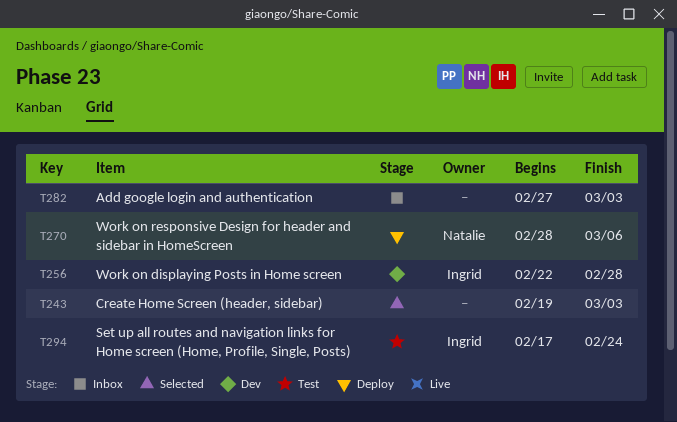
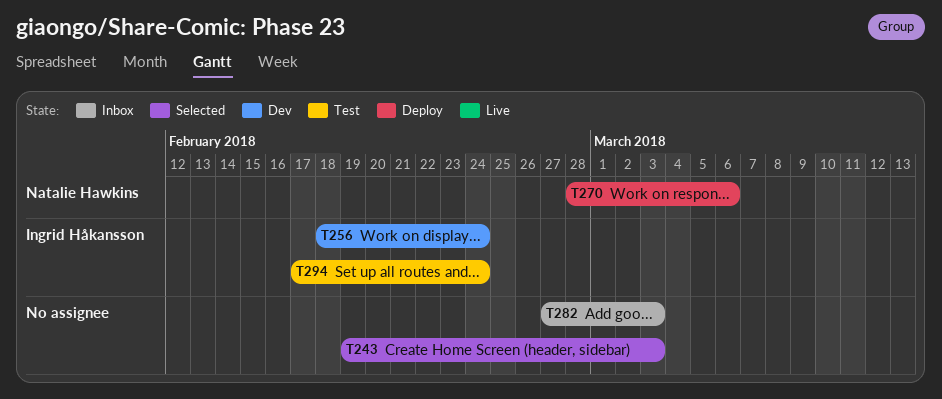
T256, start: Feb 22 -> Feb 18
T256, due: Feb 28 -> Feb 24

